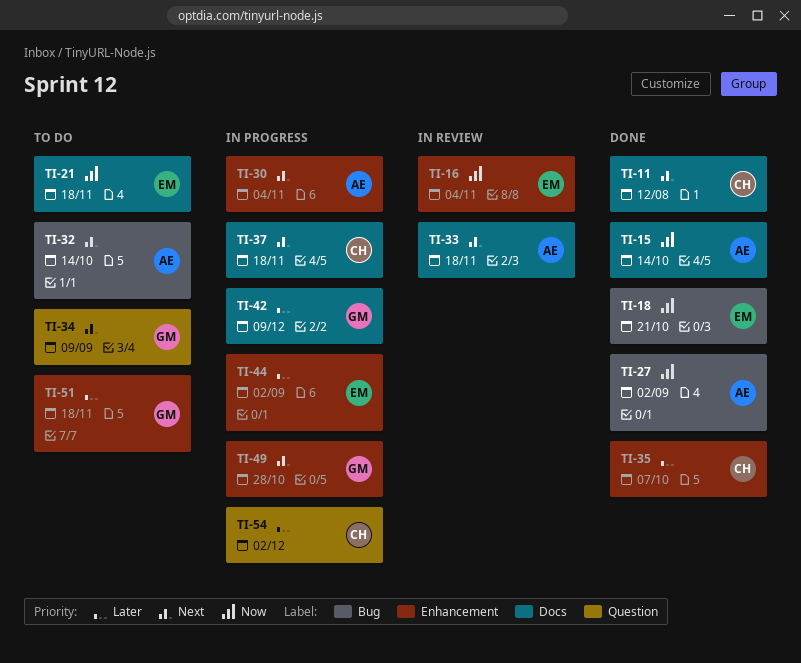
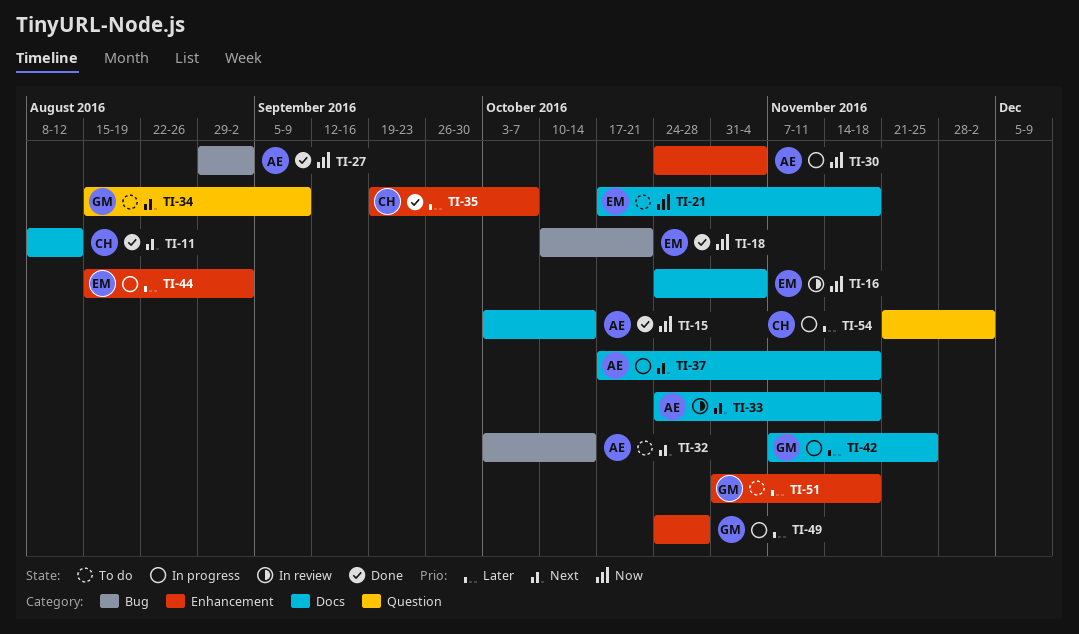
TI-16, label: Enhancement -> Docs
TI-30, priority: Next -> Now
TI-37, owner: CH -> AE
TI-42, due: Dec 9 -> Nov 25
TI-49, priority: Next -> Later

